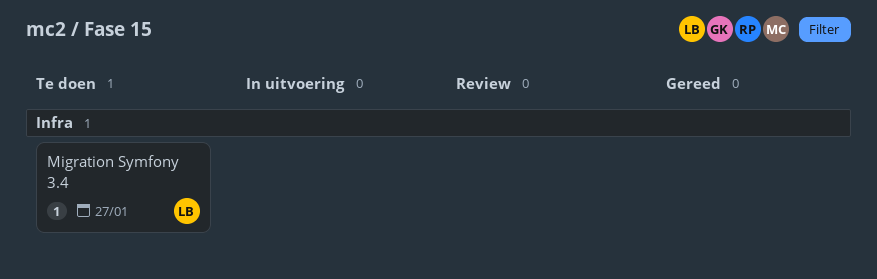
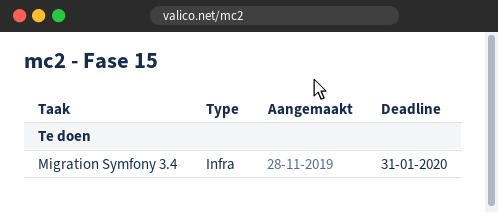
Migration Symfony 3.4, due: Jan 27 -> Jan 31

